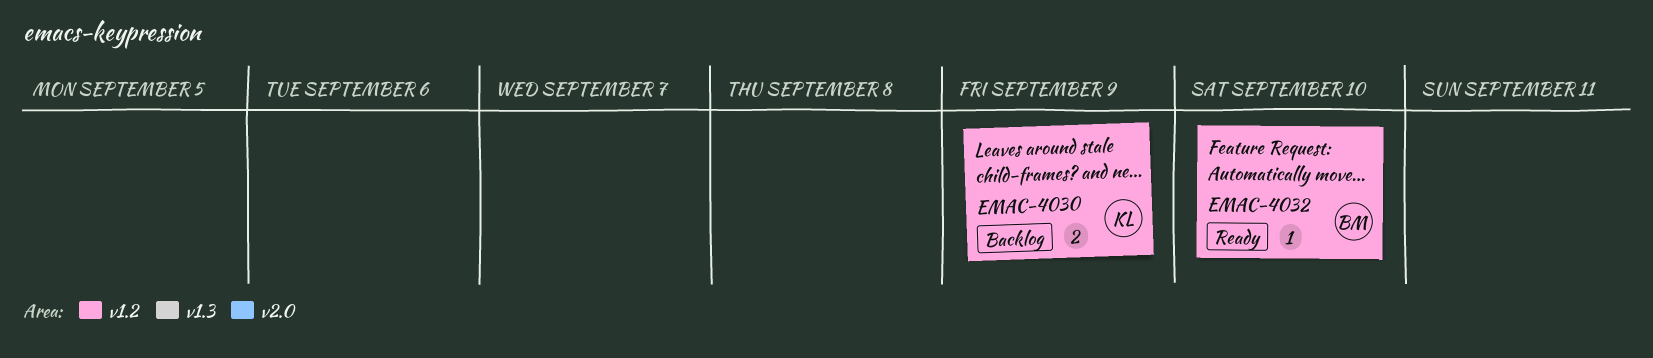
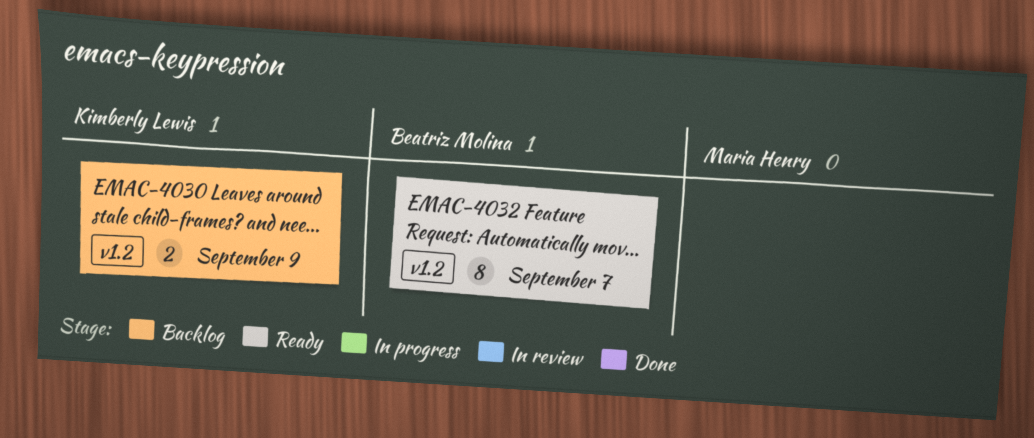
EMAC-4032, estimate: 1 -> 8
EMAC-4032, due: Sep 10 -> Sep 7

